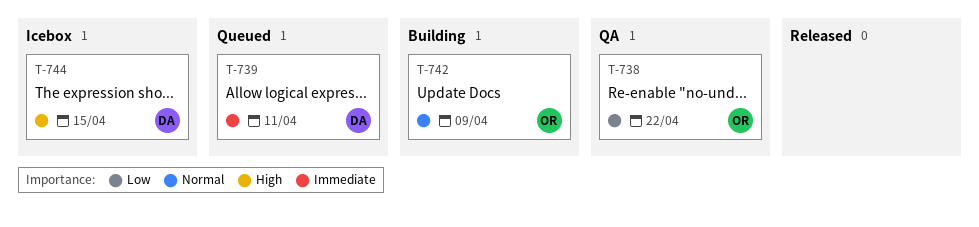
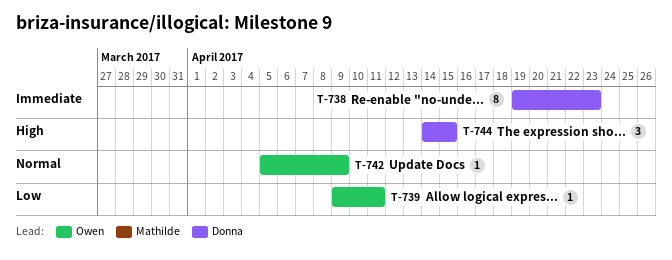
T-738, owner: Owen -> Donna
T-738, priority: Low -> Immediate
T-738, due: Apr 22 -> Apr 23
T-739, owner: Donna -> Owen
T-739, priority: Immediate -> Low

